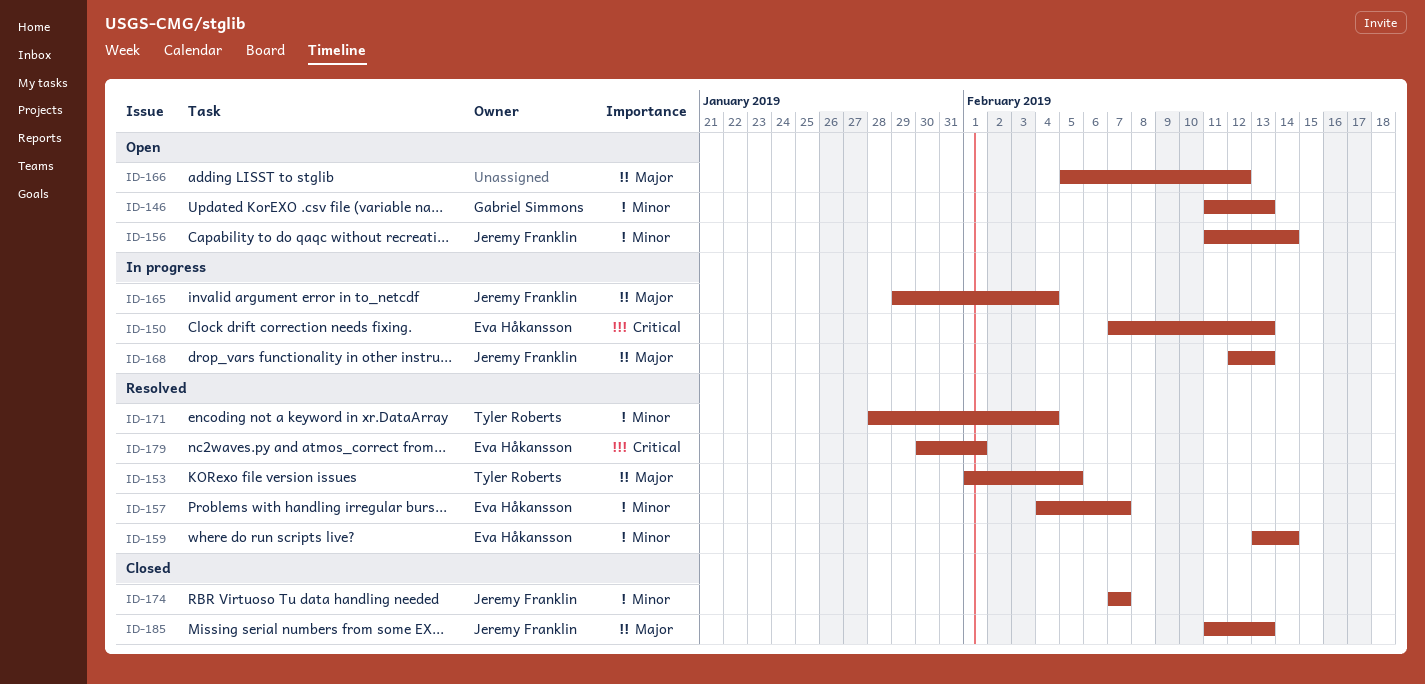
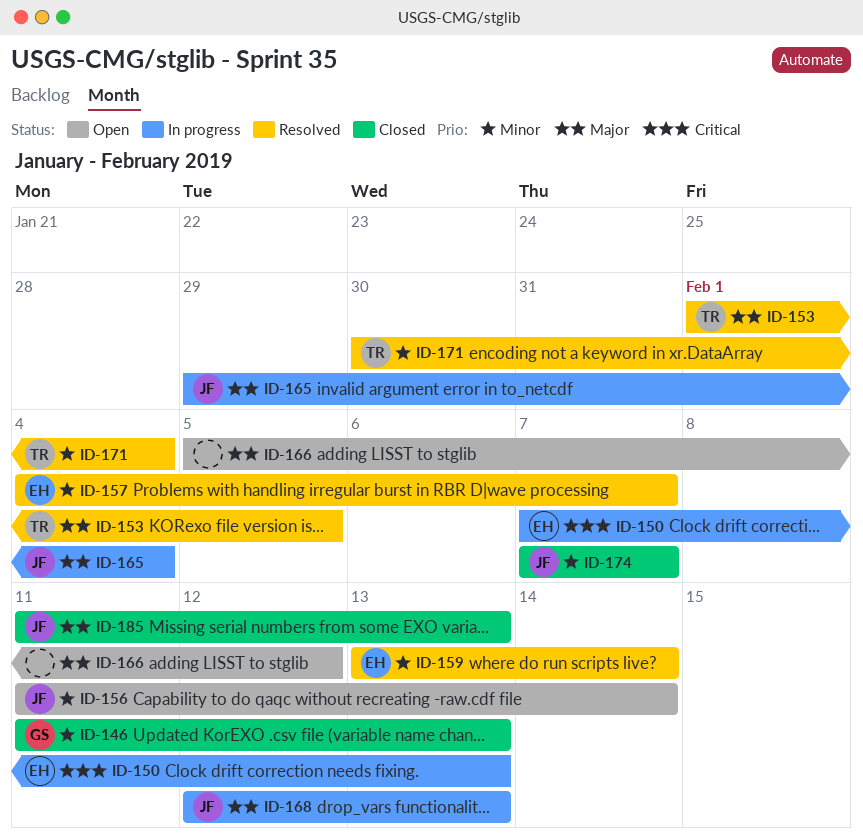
ID-146, status: Open -> Closed
ID-171, start: Jan 28 -> Jan 30
ID-179: present -> none

